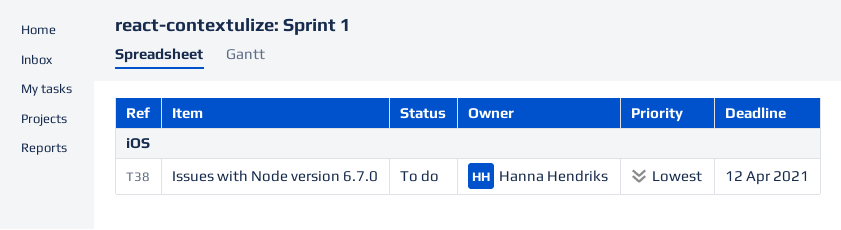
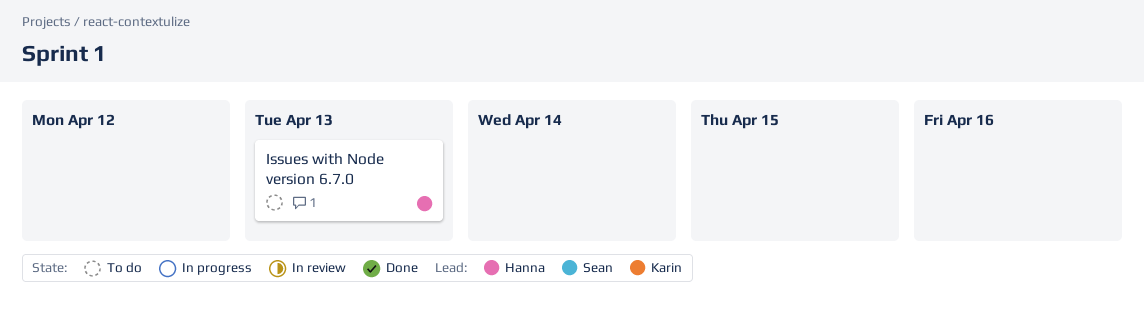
Issues with Node version 6.7.0, due: Apr 12 -> Apr 13

